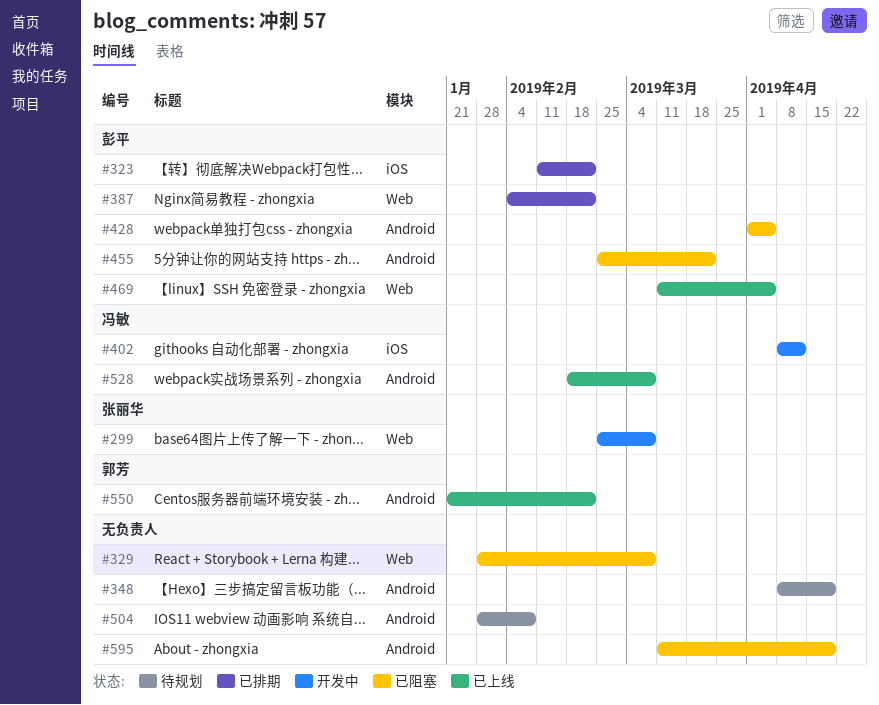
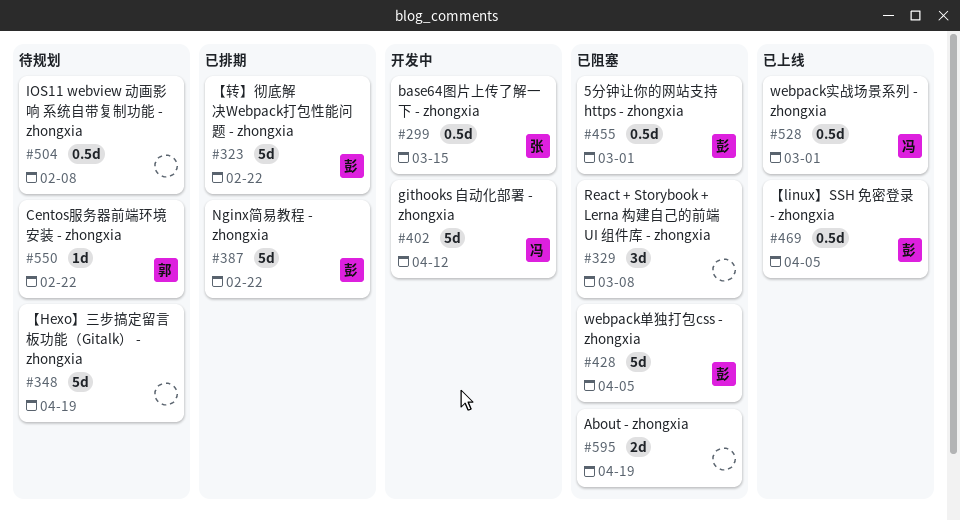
#299, due: Mar 8 -> Mar 15
#455, due: Mar 22 -> Mar 1
#528, due: Mar 8 -> Mar 1
#550, status: 已上线 -> 待规划

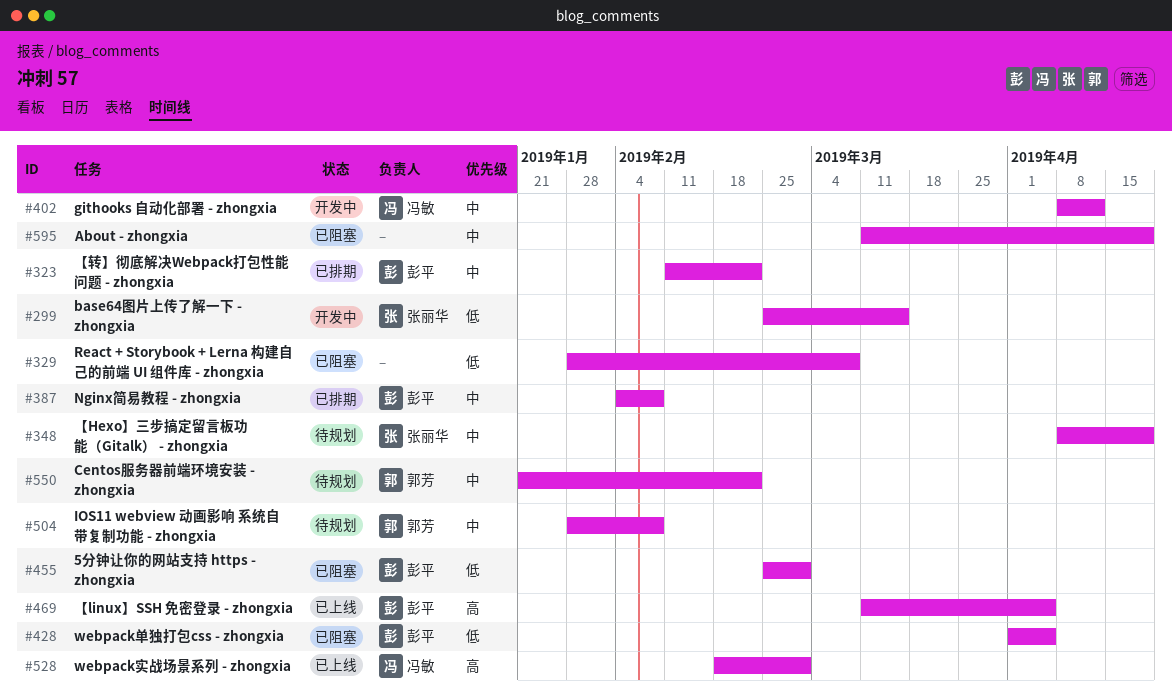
#348, owner: none -> 张丽华
#387, due: Feb 22 -> Feb 8
#504, owner: none -> 郭芳

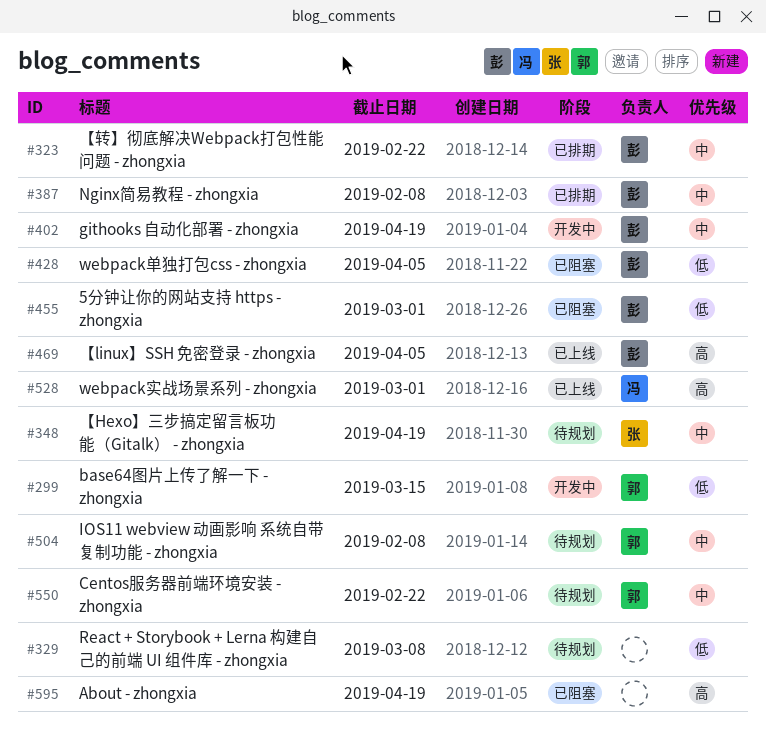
#299, owner: 张丽华 -> 郭芳
#329, status: 已阻塞 -> 待规划
#402, owner: 冯敏 -> 彭平
#402, due: Apr 12 -> Apr 19
#595, priority: 中 -> 高

